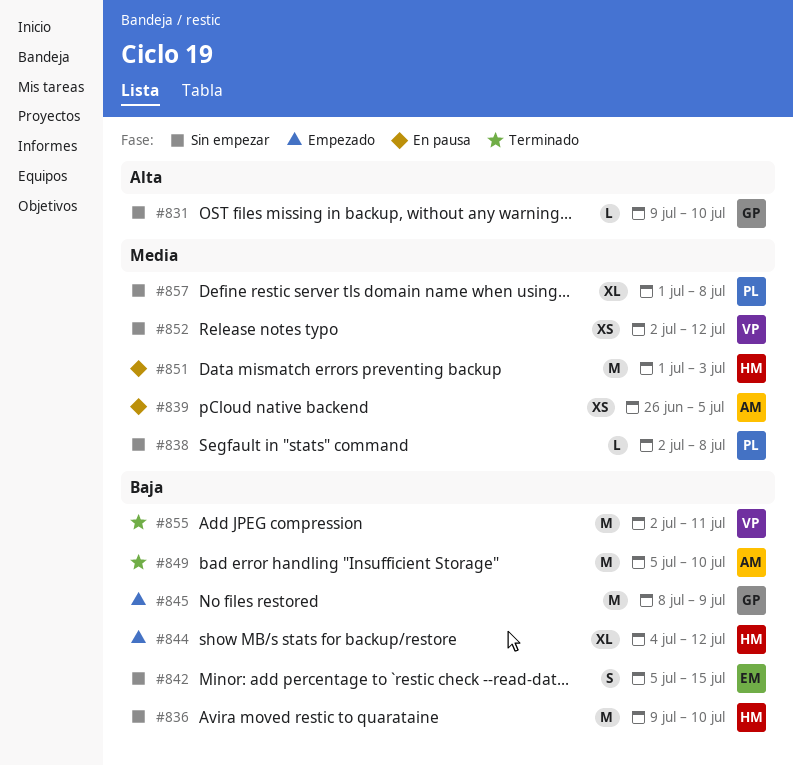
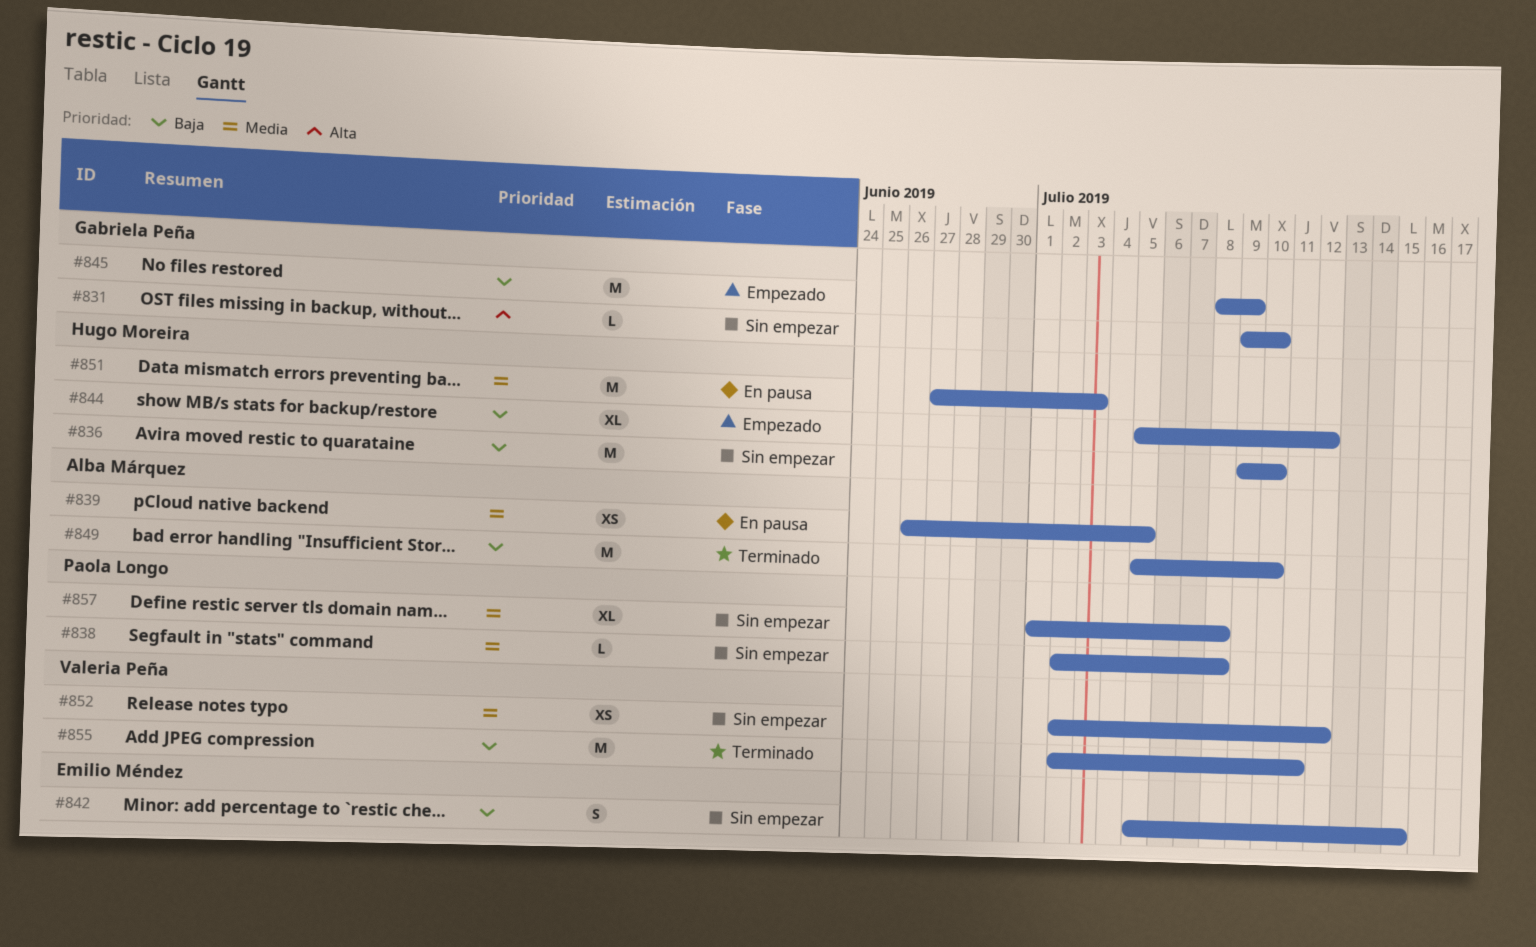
#844, start: Jul 4 -> Jul 5
#851, start: Jul 1 -> Jun 27

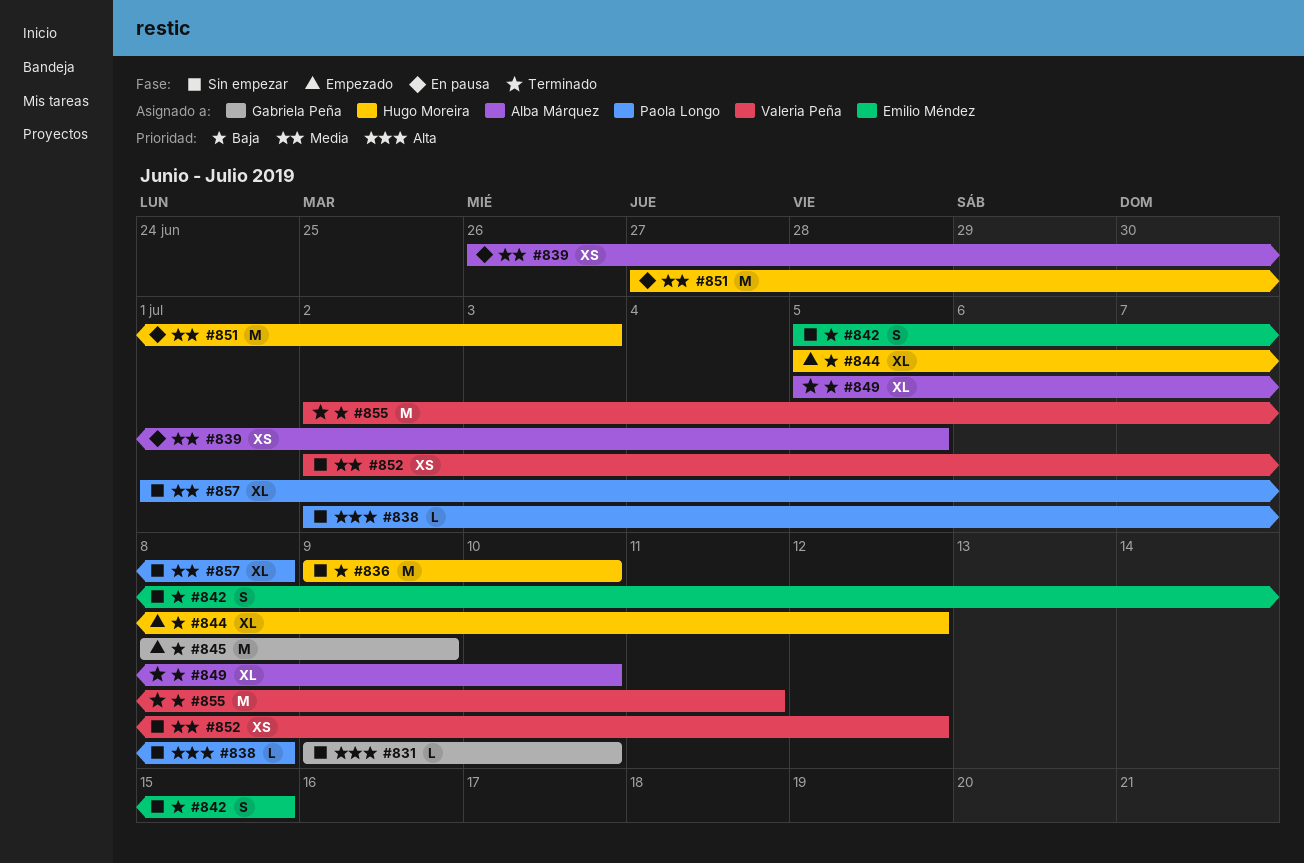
#838, priority: Media -> Alta
#849, estimate: M -> XL

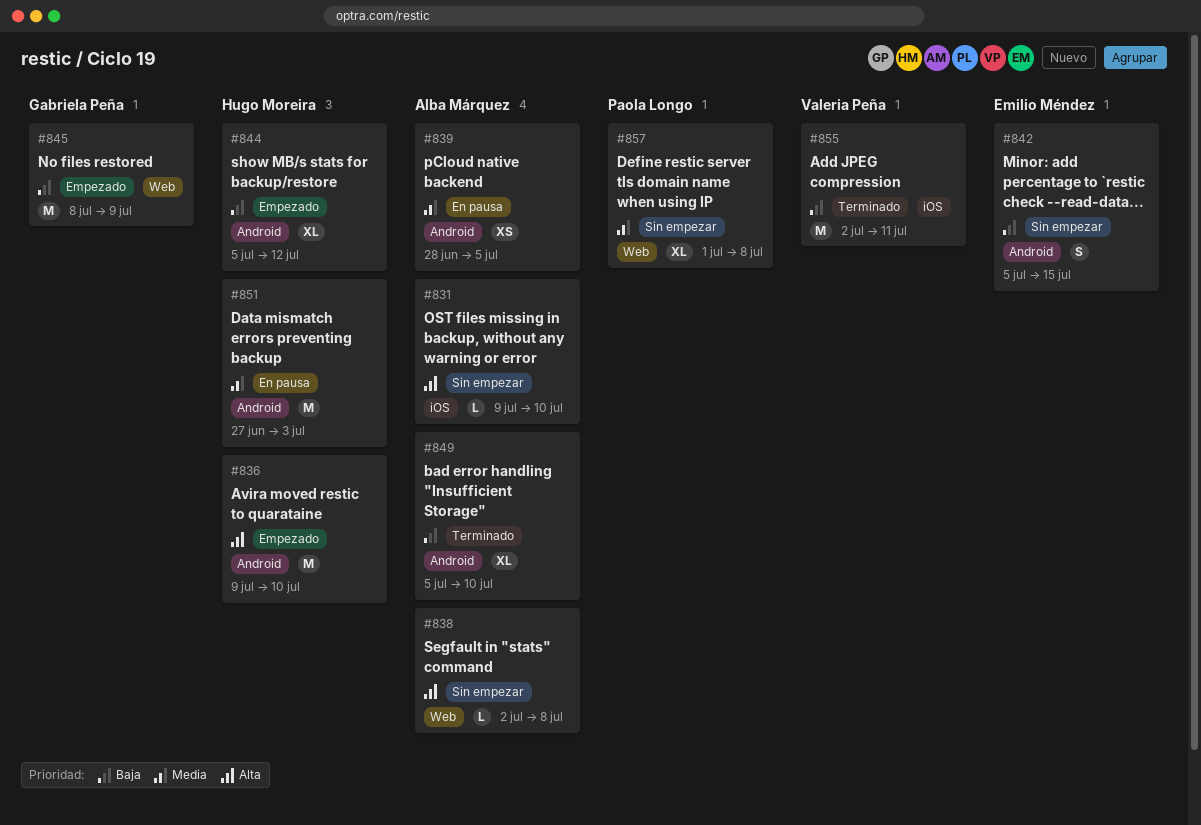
#831, owner: Gabriela Peña -> Alba Márquez
#836, status: Sin empezar -> Empezado
#836, priority: Baja -> Alta
#838, owner: Paola Longo -> Alba Márquez
#839, start: Jun 26 -> Jun 28
#852: present -> none

